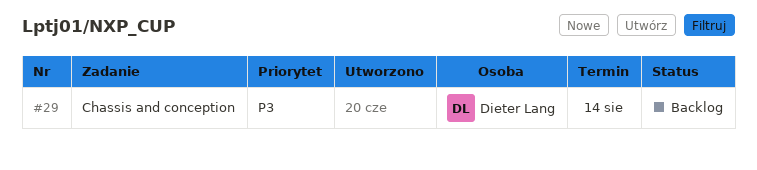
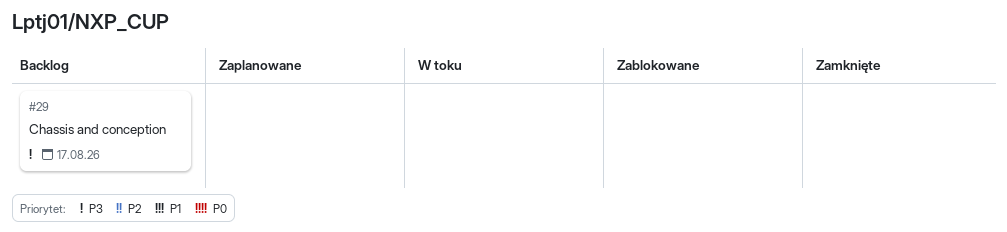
#29, due: Aug 14 -> Aug 17

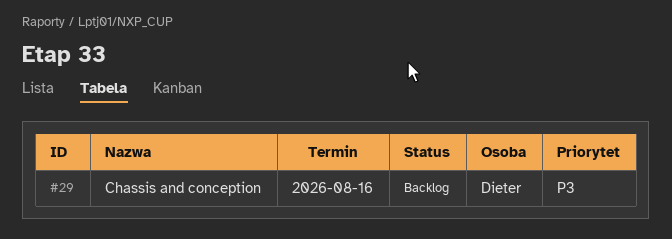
#29, due: Aug 17 -> Aug 16

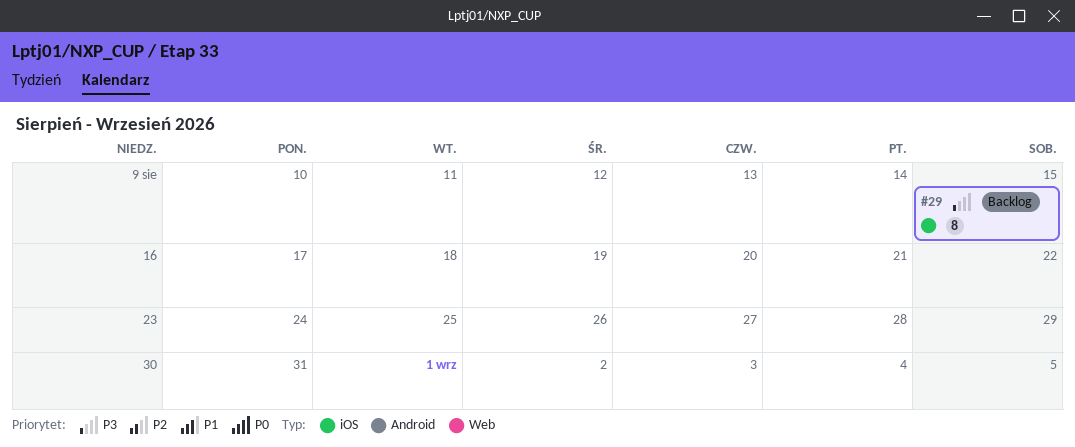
#29, due: Aug 16 -> Aug 15

